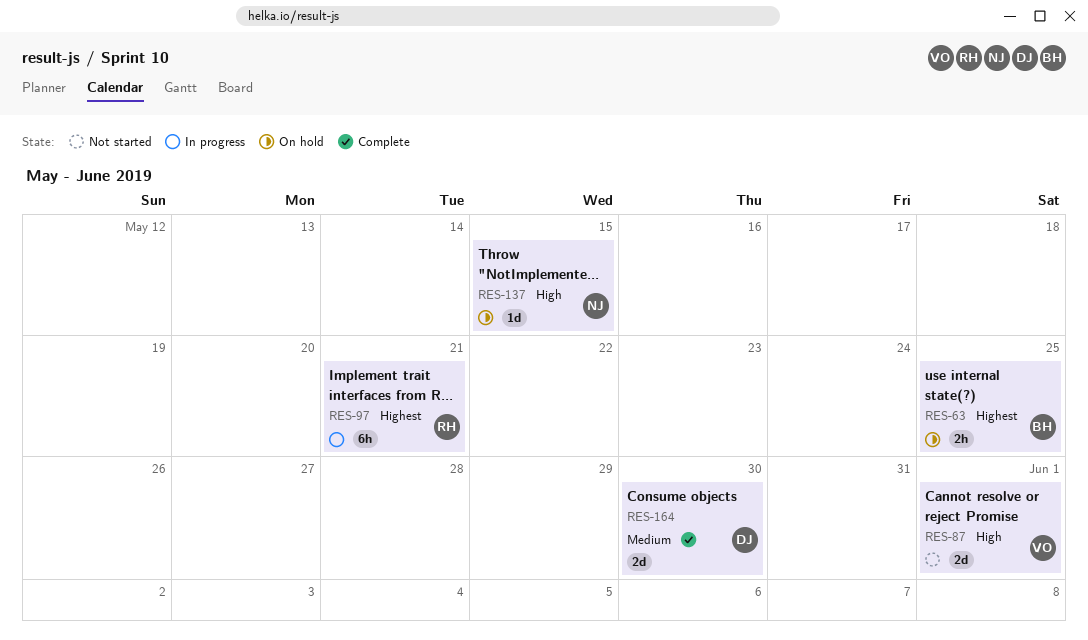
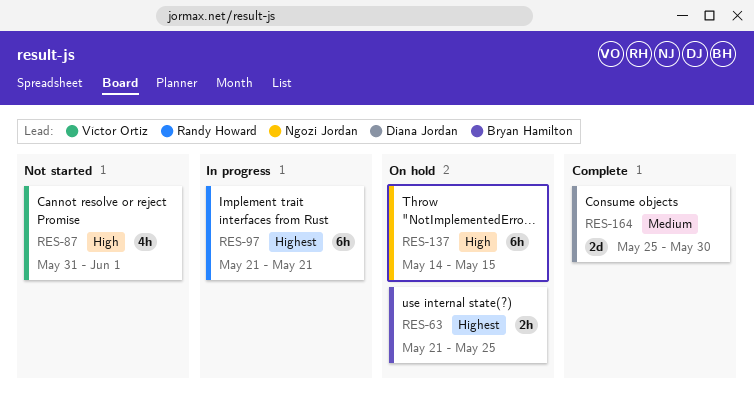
RES-87, estimate: 2d -> 4h
RES-137, estimate: 1d -> 6h

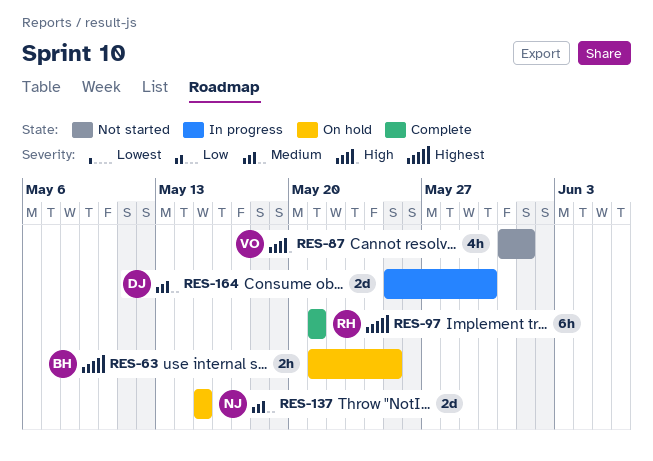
RES-97, status: In progress -> Complete
RES-137, priority: High -> Medium
RES-137, estimate: 6h -> 2d
RES-137, start: May 14 -> May 15
RES-164, status: Complete -> In progress

